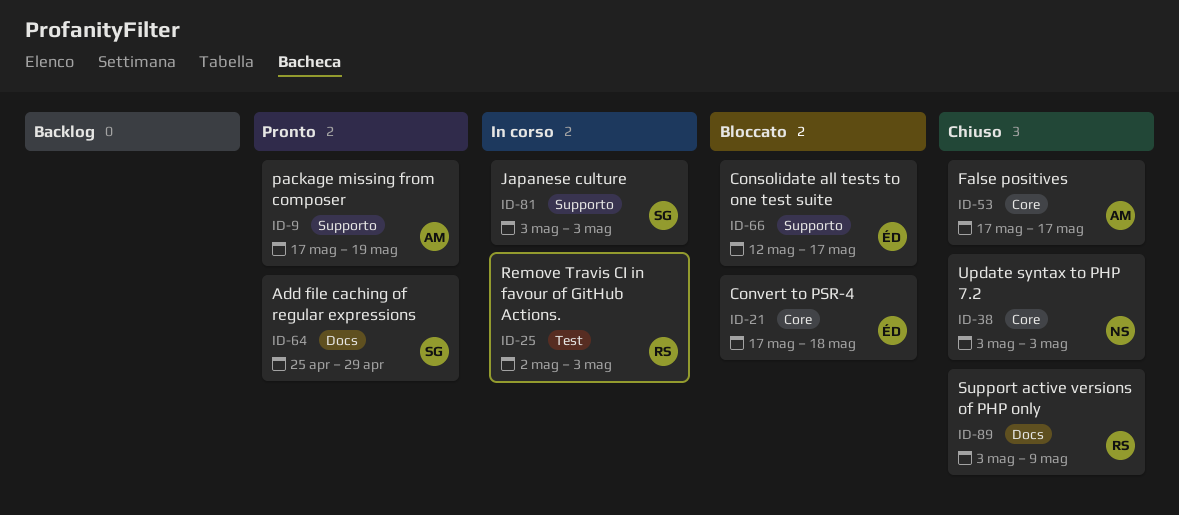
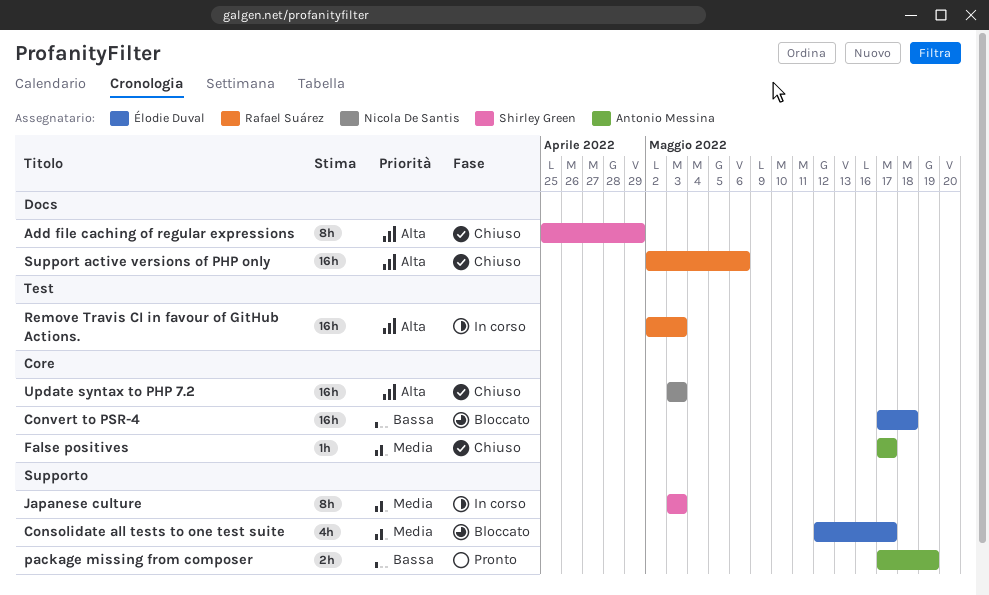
Add file caching of regular expressions, status: Pronto -> Chiuso
Support active versions of PHP only, start: May 3 -> May 2
Support active versions of PHP only, due: May 9 -> May 6

